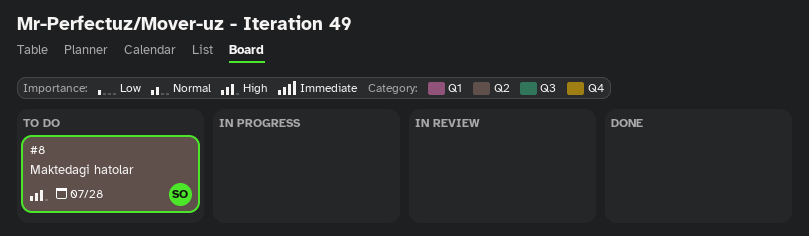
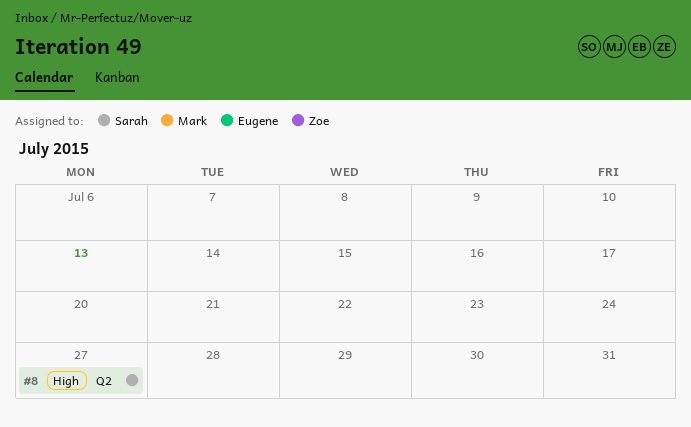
#8, due: Jul 28 -> Jul 27

